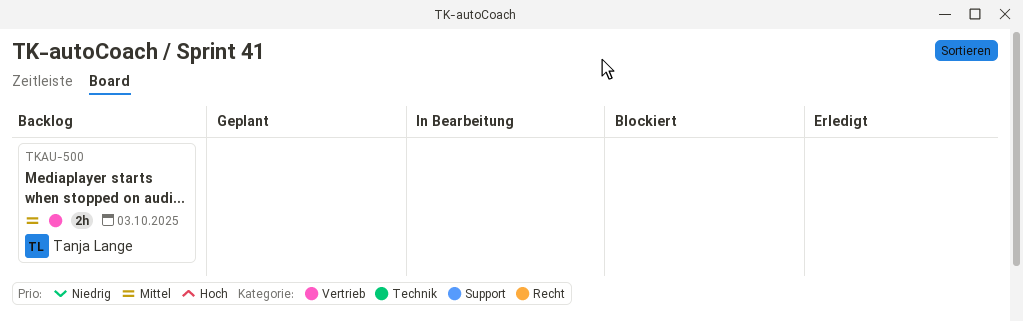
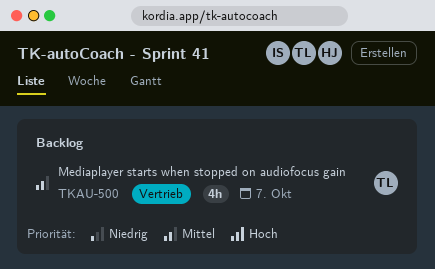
TKAU-500, estimate: 2h -> 4h
TKAU-500, due: Oct 3 -> Oct 7

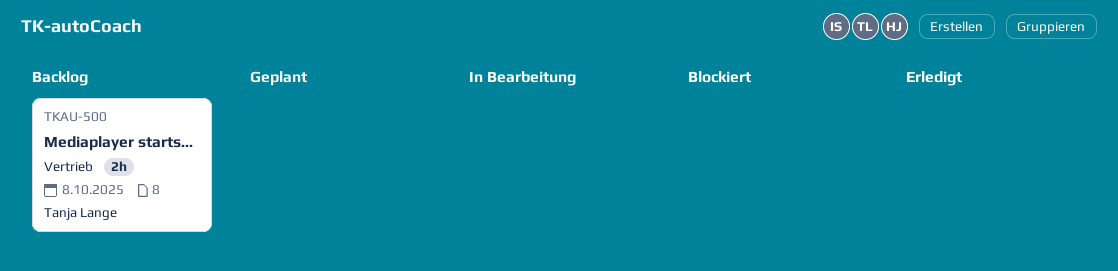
TKAU-500, estimate: 4h -> 2h
TKAU-500, due: Oct 7 -> Oct 8

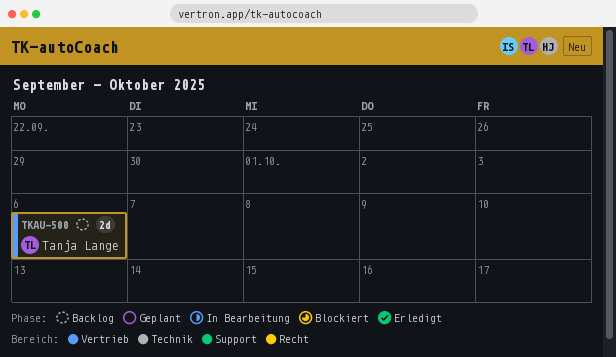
TKAU-500, estimate: 2h -> 2d
TKAU-500, due: Oct 8 -> Oct 6

